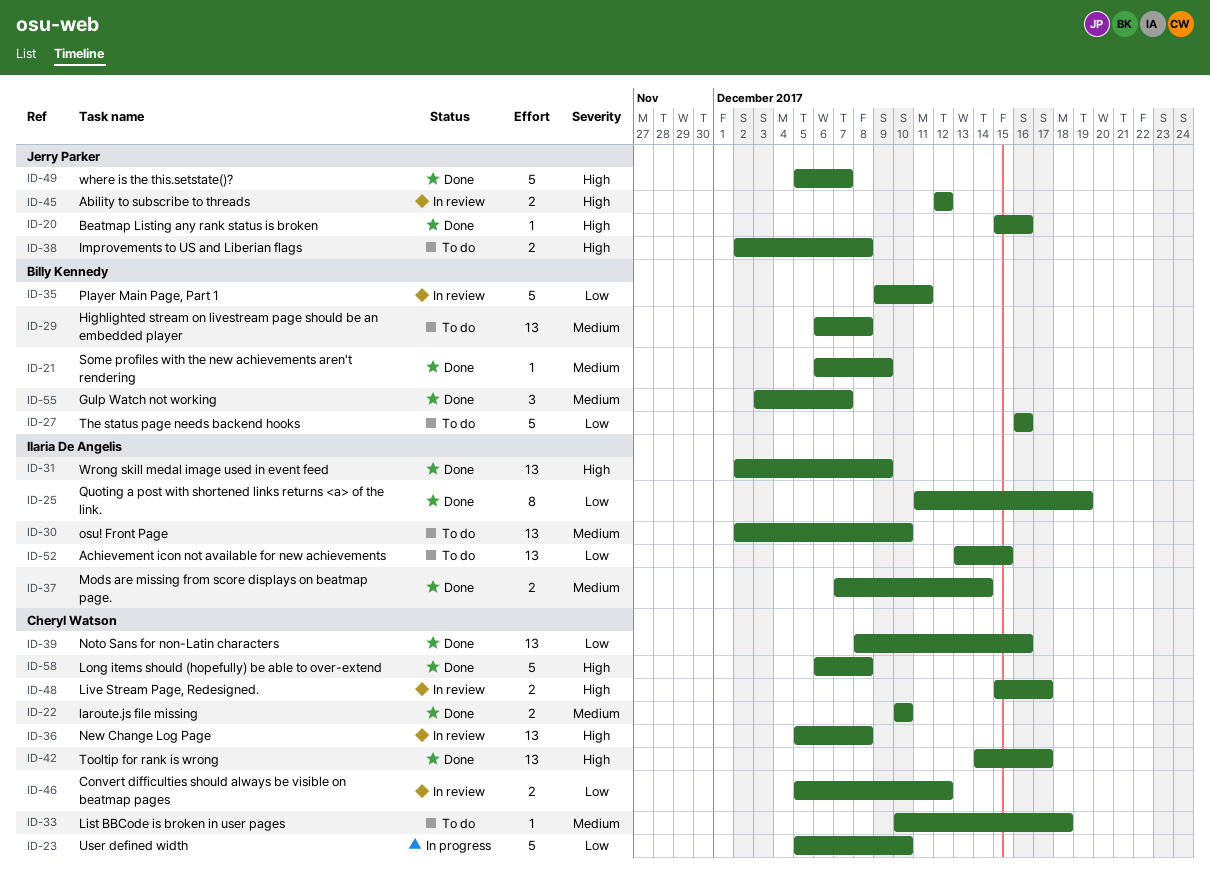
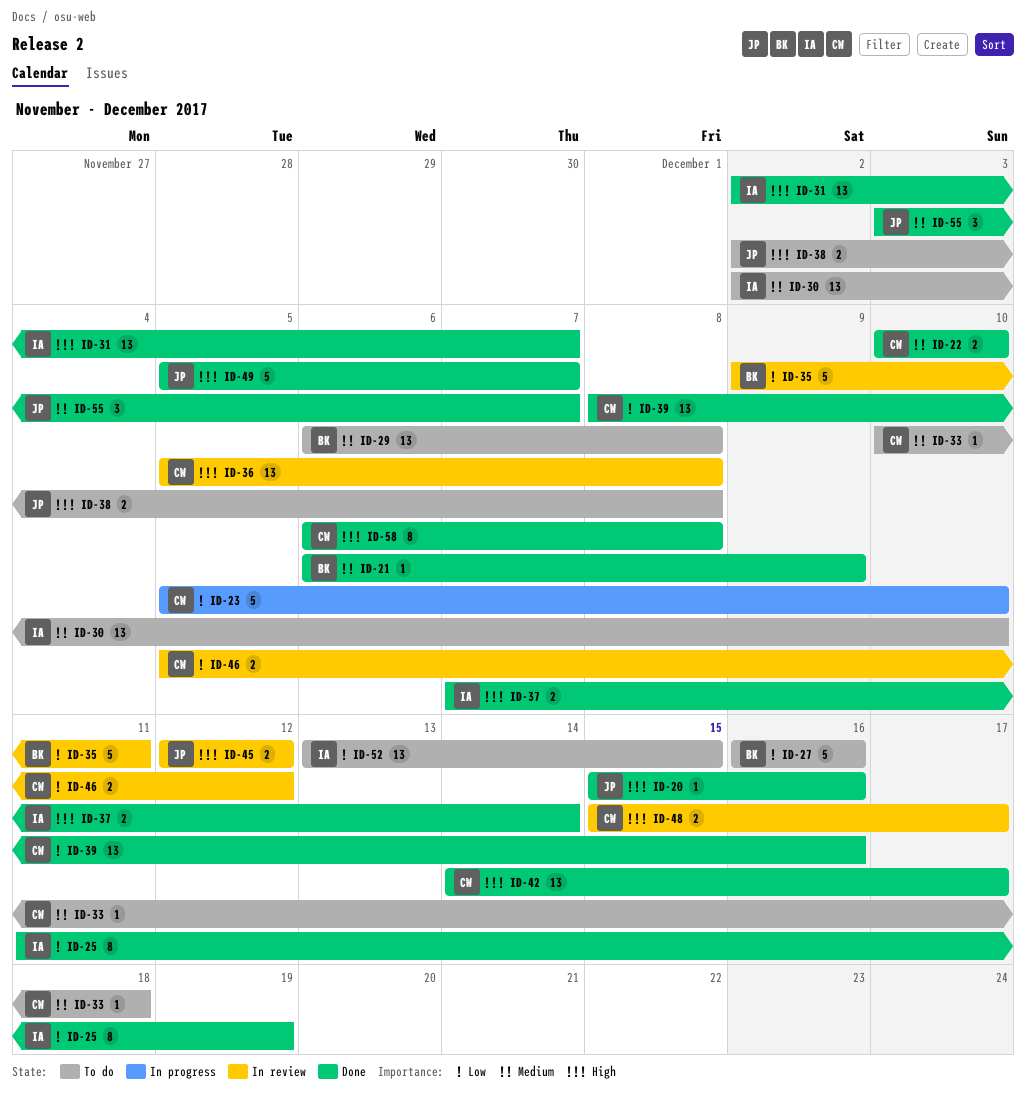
ID-31, due: Dec 9 -> Dec 7
ID-37, priority: Medium -> High
ID-55, owner: Billy Kennedy -> Jerry Parker
ID-58, estimate: 5 -> 8

